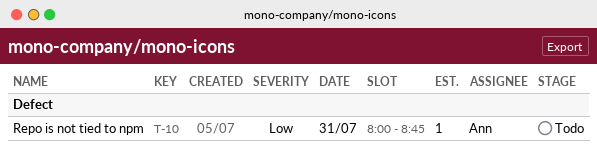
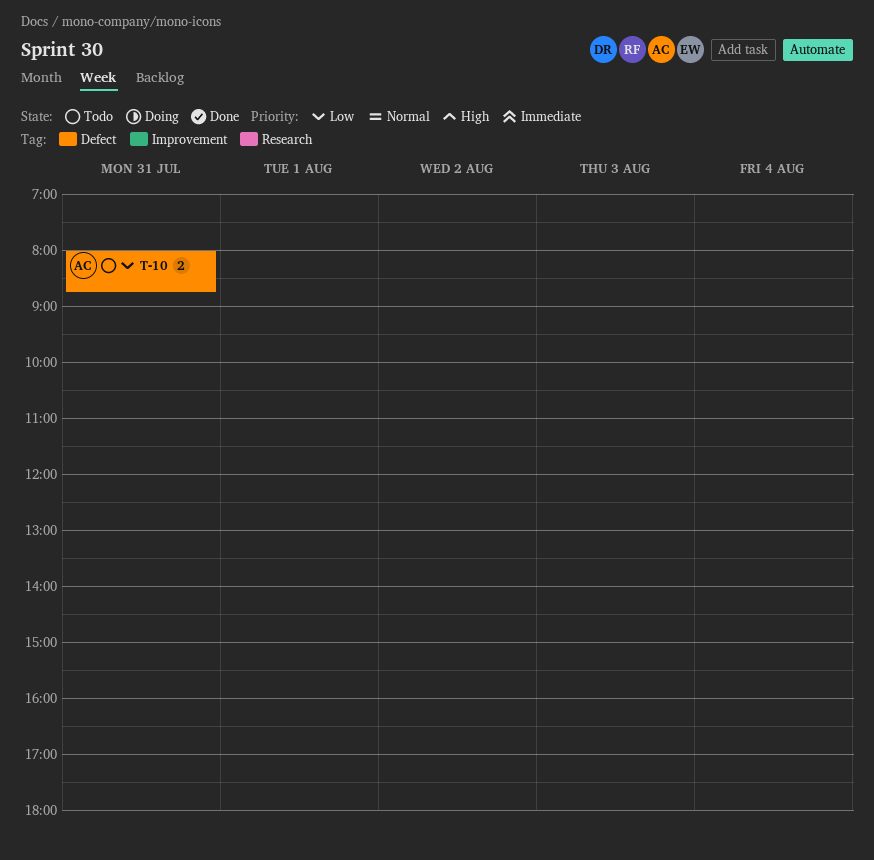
T-10, estimate: 1 -> 2

